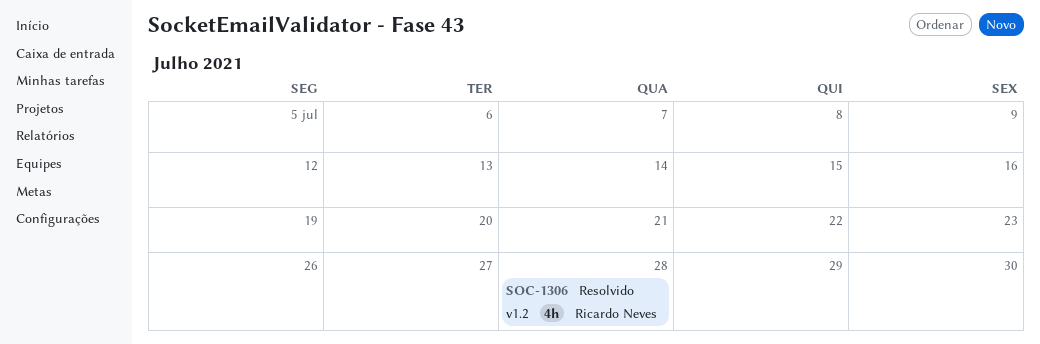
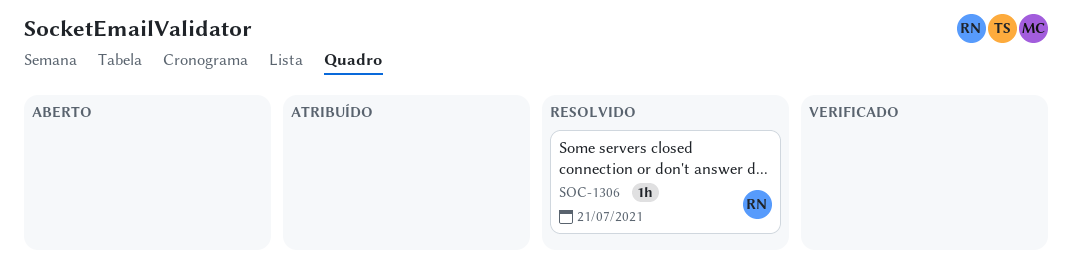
SOC-1306, estimate: 4h -> 1h
SOC-1306, due: Jul 28 -> Jul 21

